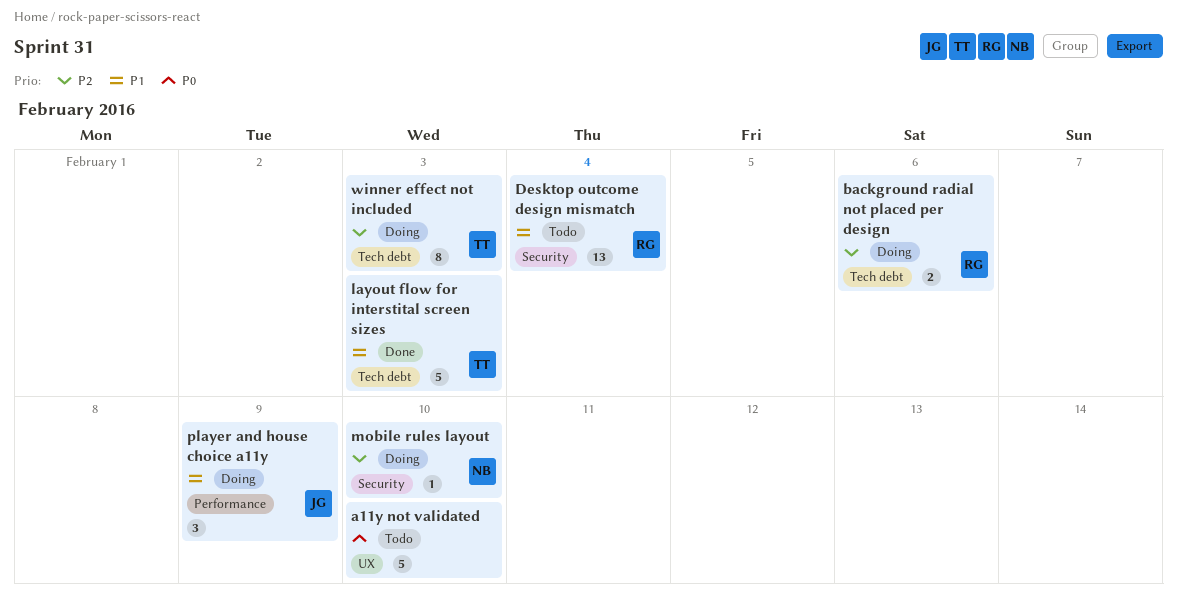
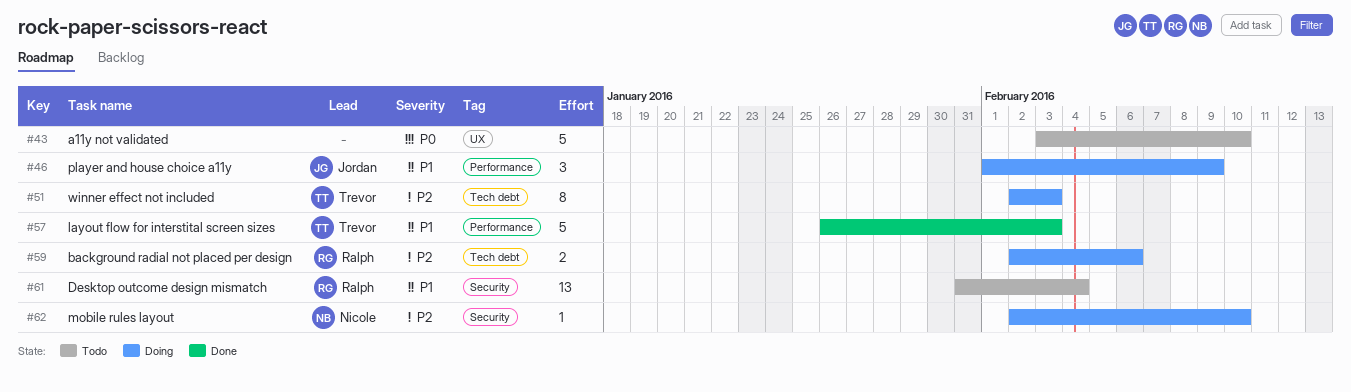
layout flow for interstital screen sizes, label: Tech debt -> Performance

